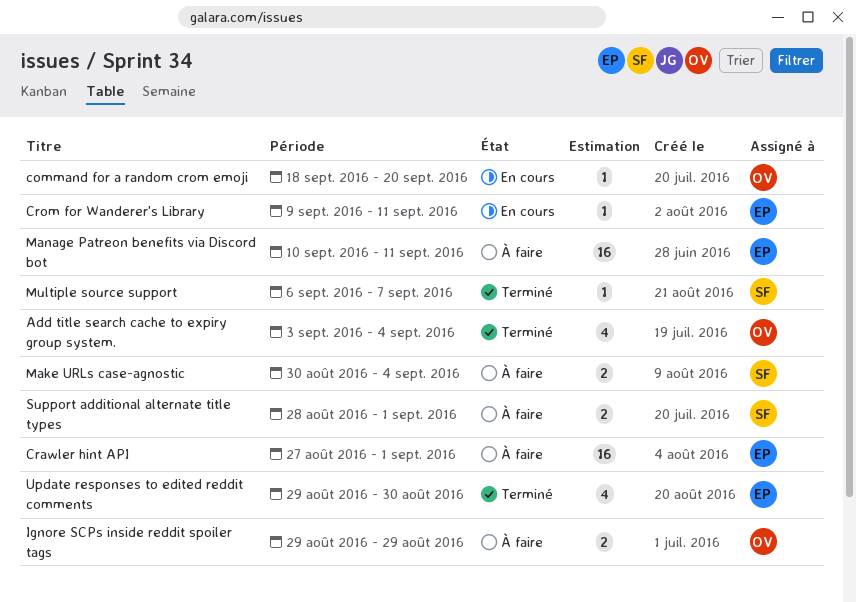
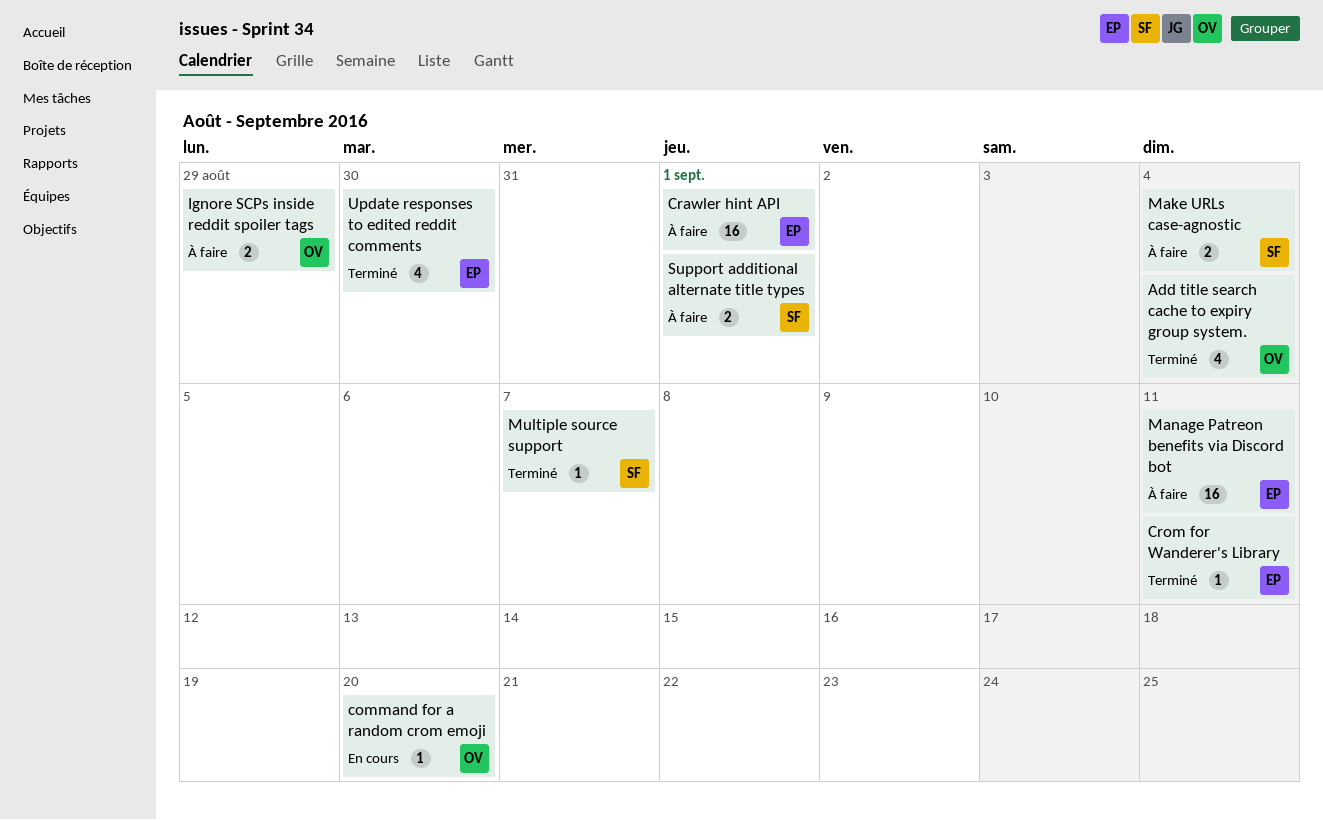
Crom for Wanderer's Library, status: En cours -> Terminé

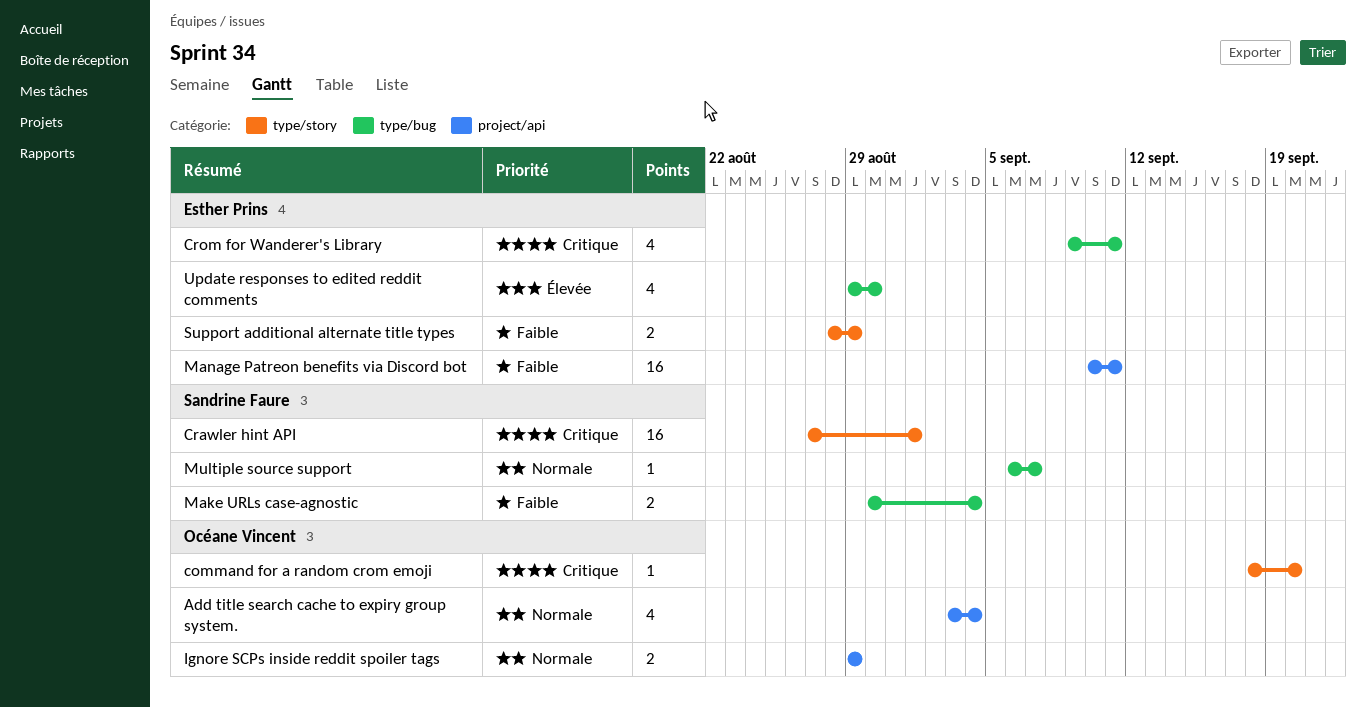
Crawler hint API, owner: Esther Prins -> Sandrine Faure
Crom for Wanderer's Library, estimate: 1 -> 4
Support additional alternate title types, owner: Sandrine Faure -> Esther Prins
Support additional alternate title types, due: Sep 1 -> Aug 29

